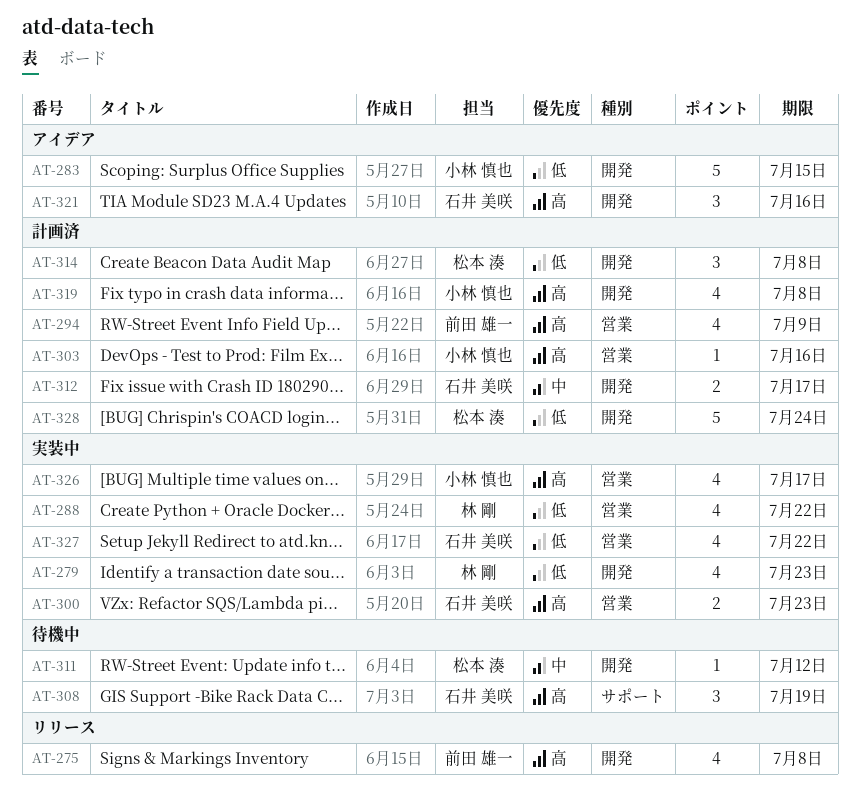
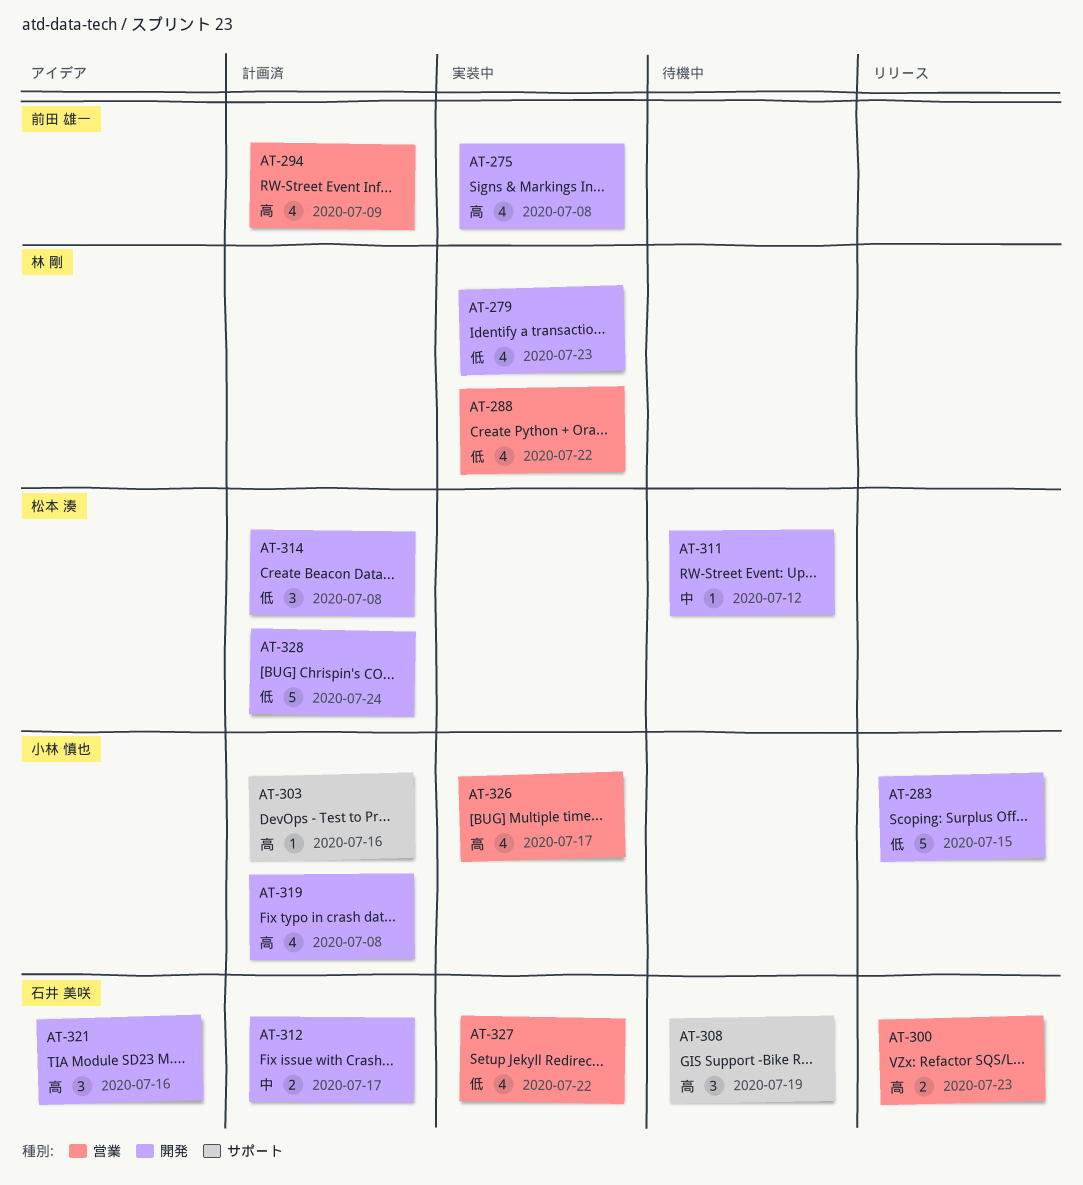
AT-275, status: リリース -> 実装中
AT-283, status: アイデア -> リリース
AT-300, status: 実装中 -> リリース
AT-303, label: 営業 -> サポート

